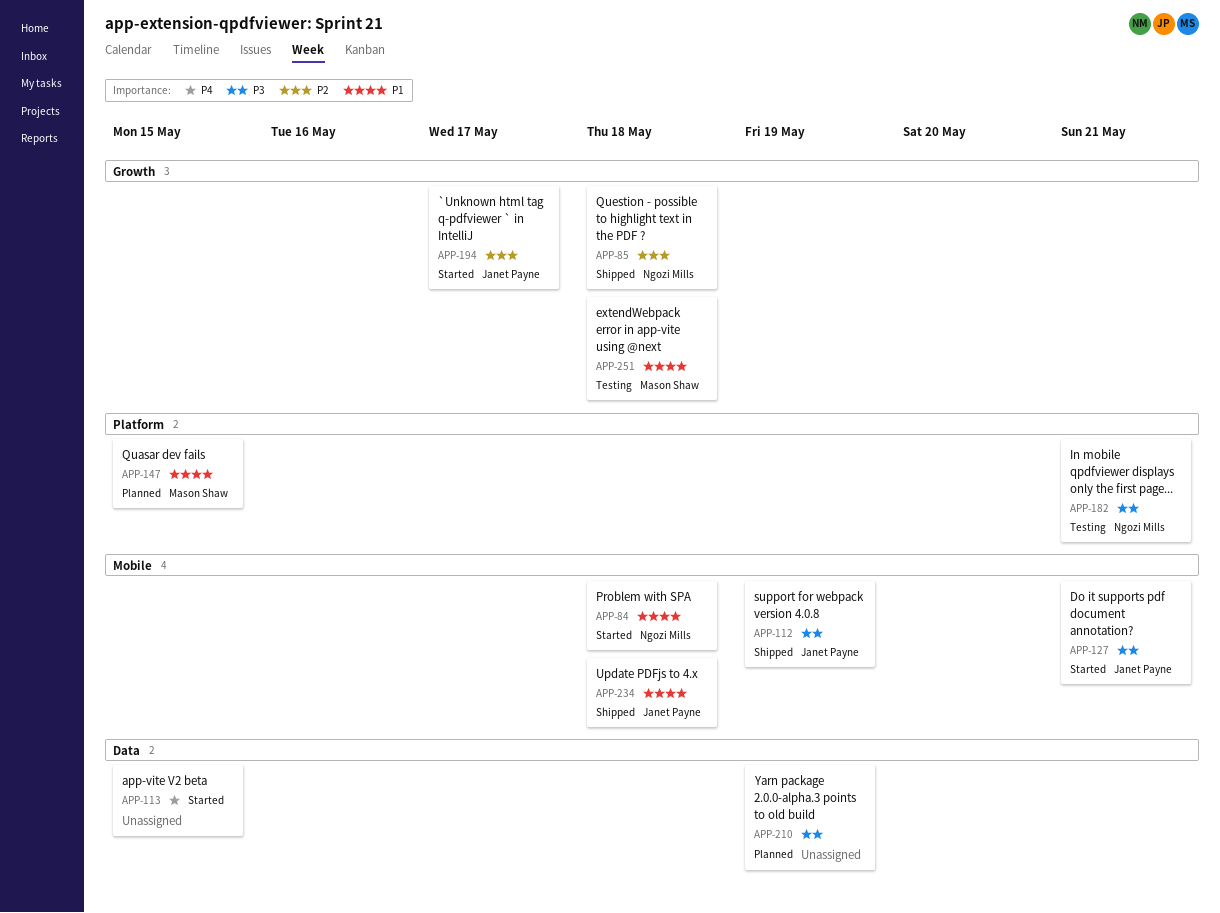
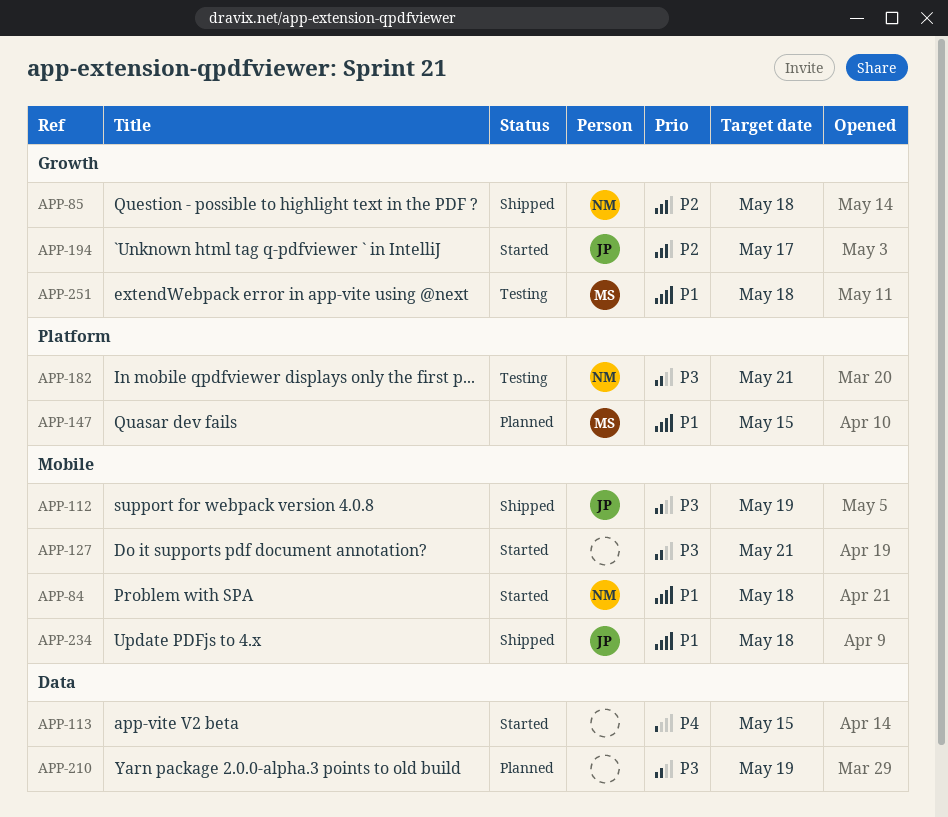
APP-127, owner: Janet Payne -> none

